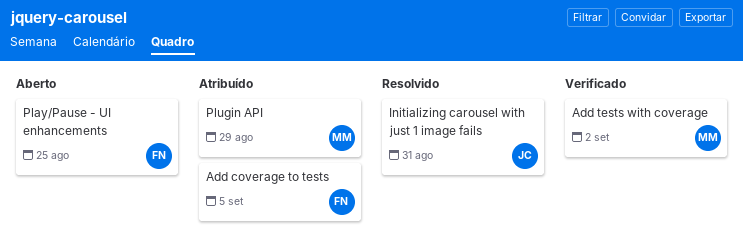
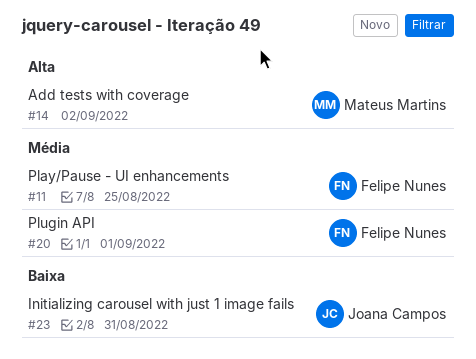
Add coverage to tests: present -> none
Plugin API, owner: Mateus Martins -> Felipe Nunes
Plugin API, due: Aug 29 -> Sep 1

